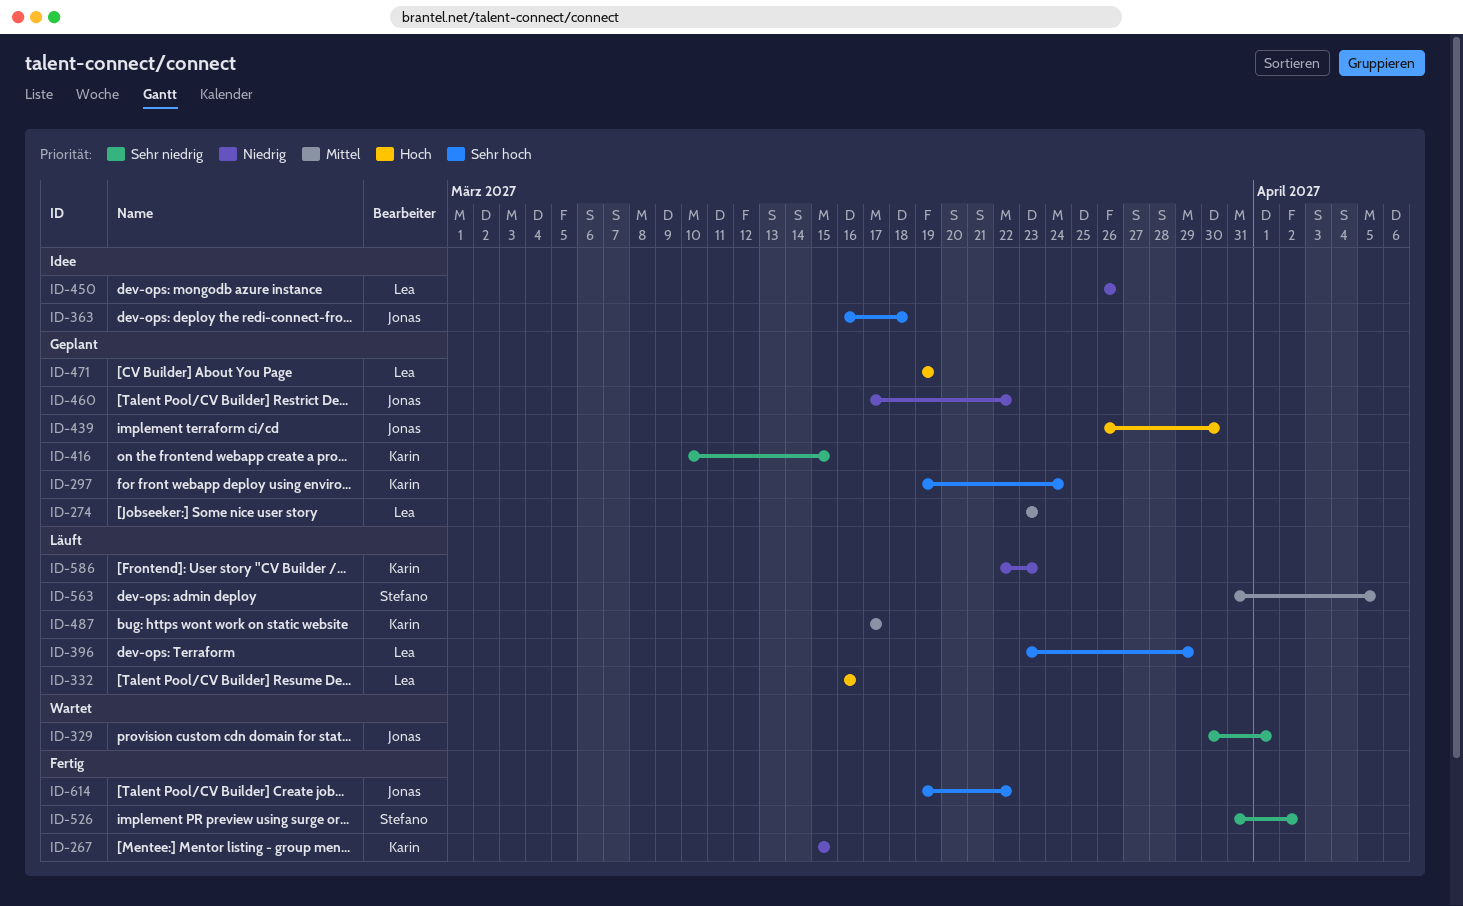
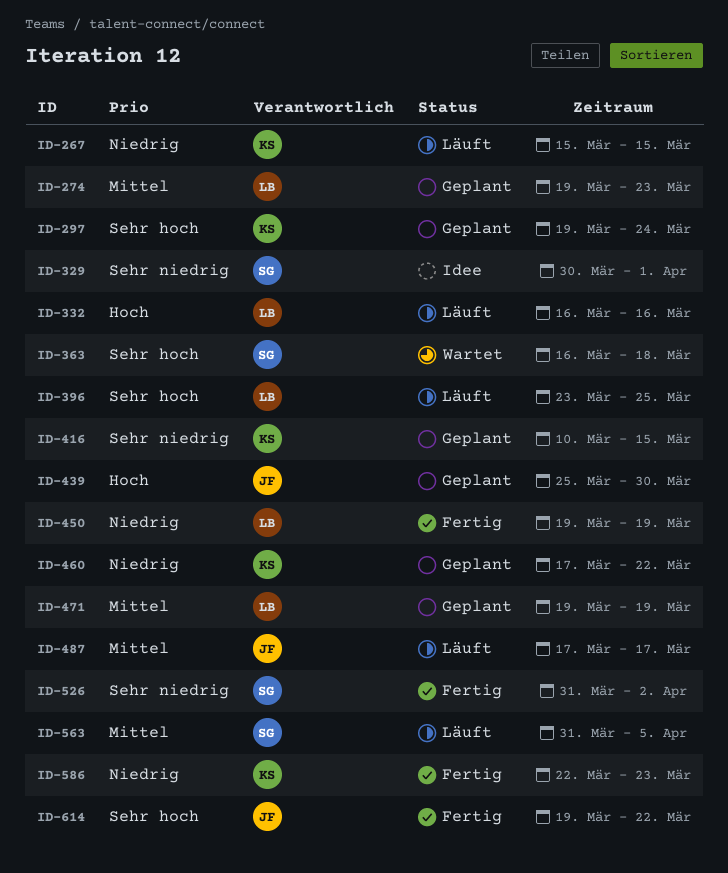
ID-267, status: Fertig -> Läuft
ID-274, start: Mar 23 -> Mar 19
ID-329, status: Wartet -> Idee
ID-329, owner: Jonas -> Stefano
ID-363, status: Idee -> Wartet
ID-363, owner: Jonas -> Stefano
ID-396, due: Mar 29 -> Mar 25
ID-439, start: Mar 26 -> Mar 25
ID-450, status: Idee -> Fertig
ID-450, start: Mar 26 -> Mar 19
ID-450, due: Mar 26 -> Mar 19
ID-460, owner: Jonas -> Karin
ID-471, priority: Hoch -> Mittel
ID-487, owner: Karin -> Jonas
ID-586, status: Läuft -> Fertig

